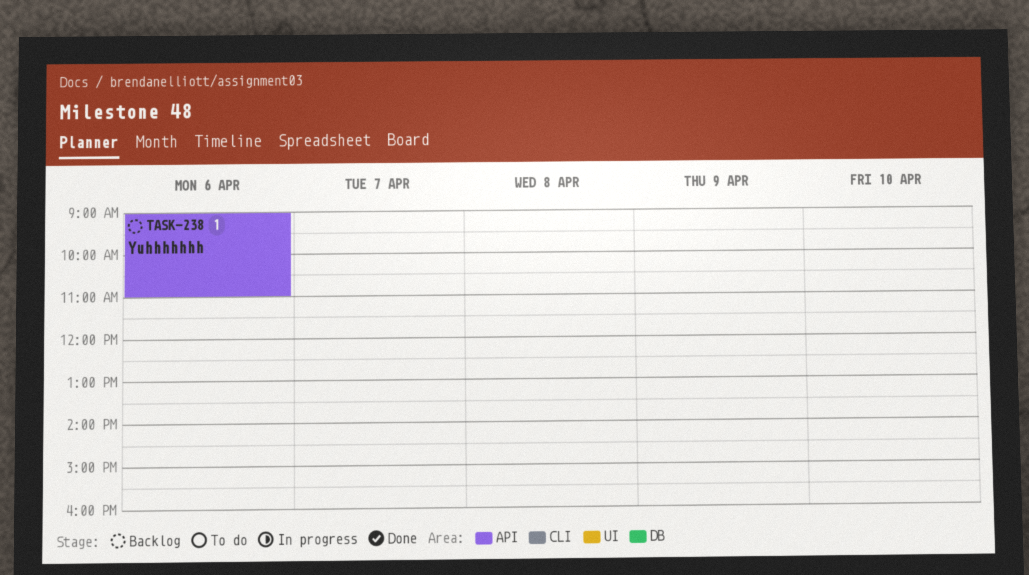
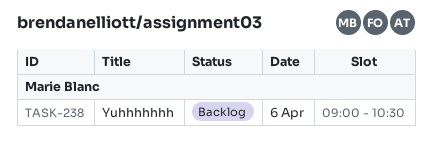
TASK-238, ends: 11:00 -> 10:30

